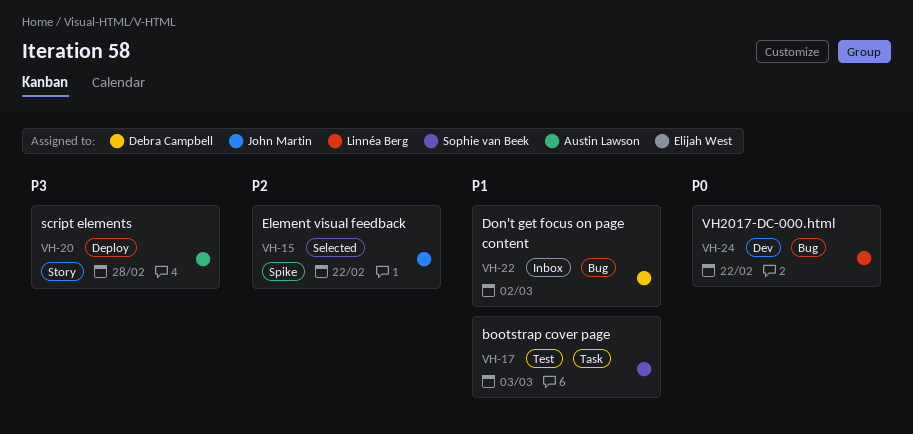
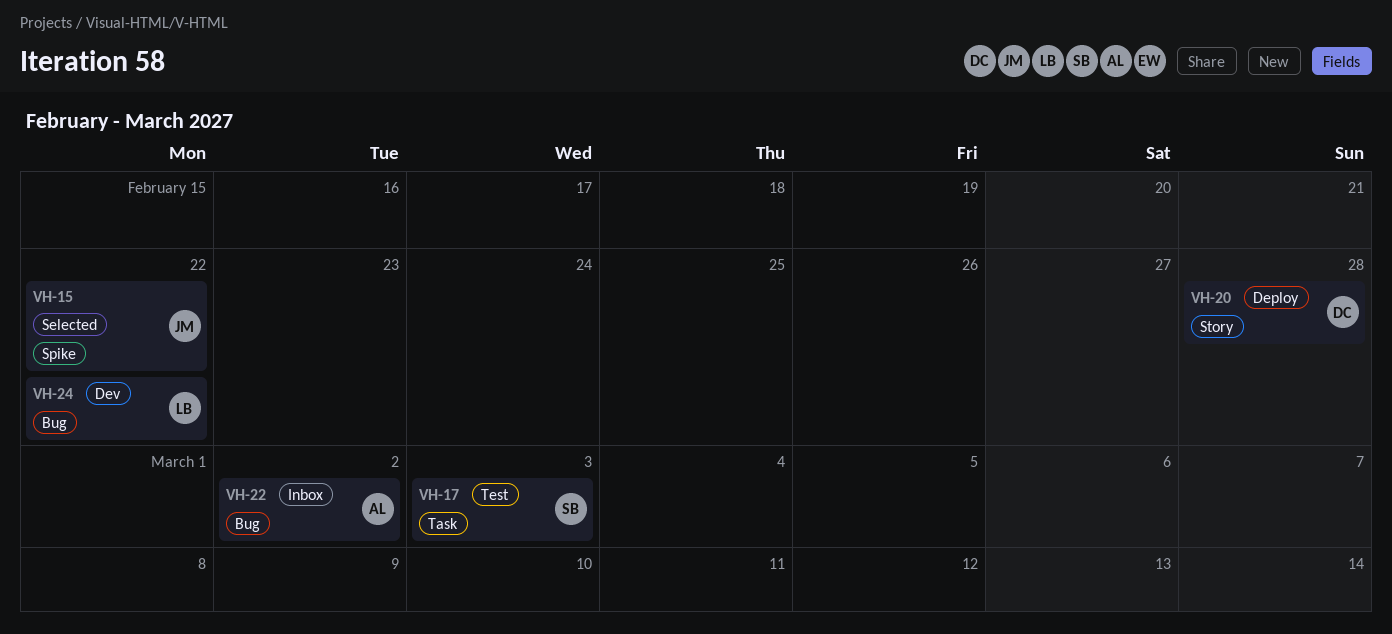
VH-20, owner: Austin Lawson -> Debra Campbell
VH-22, owner: Debra Campbell -> Austin Lawson

